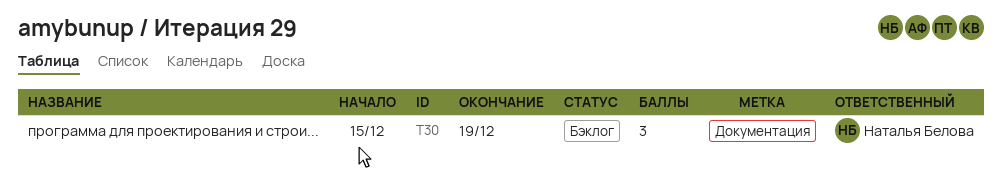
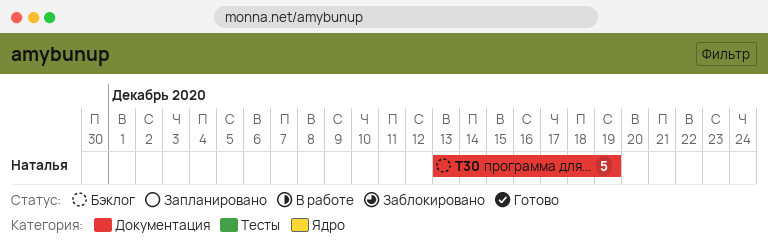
T30, estimate: 3 -> 5
T30, start: Dec 15 -> Dec 13

